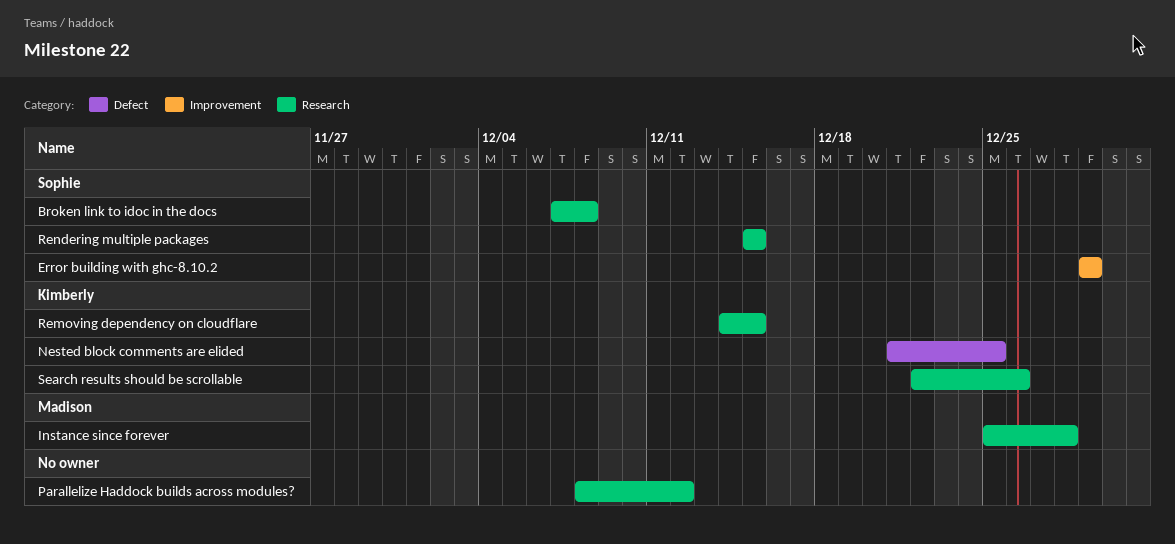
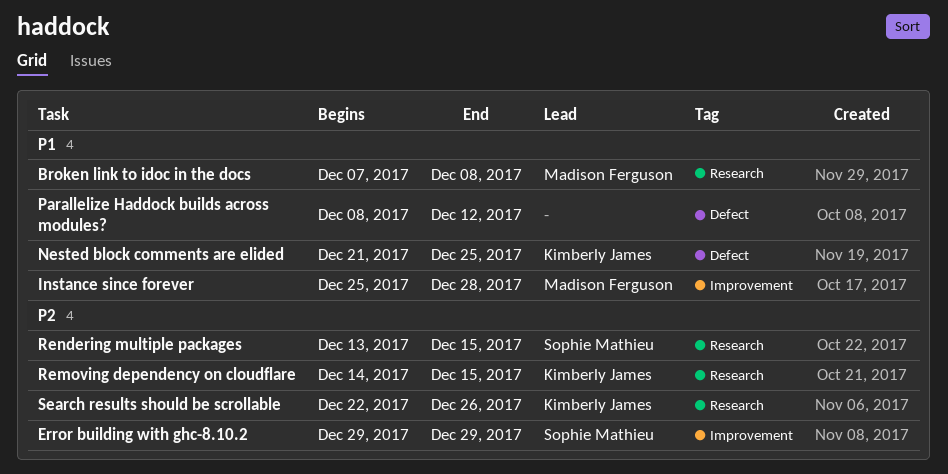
Broken link to idoc in the docs, owner: Sophie Mathieu -> Madison Ferguson
Instance since forever, label: Research -> Improvement
Parallelize Haddock builds across modules?, label: Research -> Defect
Rendering multiple packages, start: Dec 15 -> Dec 13

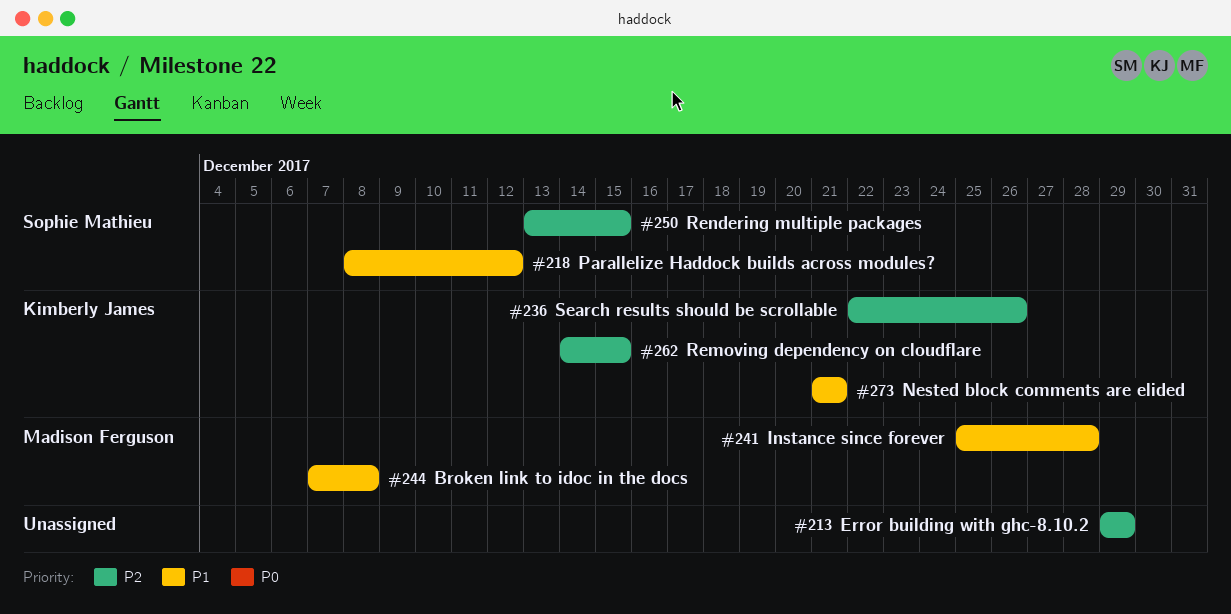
Error building with ghc-8.10.2, owner: Sophie Mathieu -> none
Nested block comments are elided, due: Dec 25 -> Dec 21
Parallelize Haddock builds across modules?, owner: none -> Sophie Mathieu

